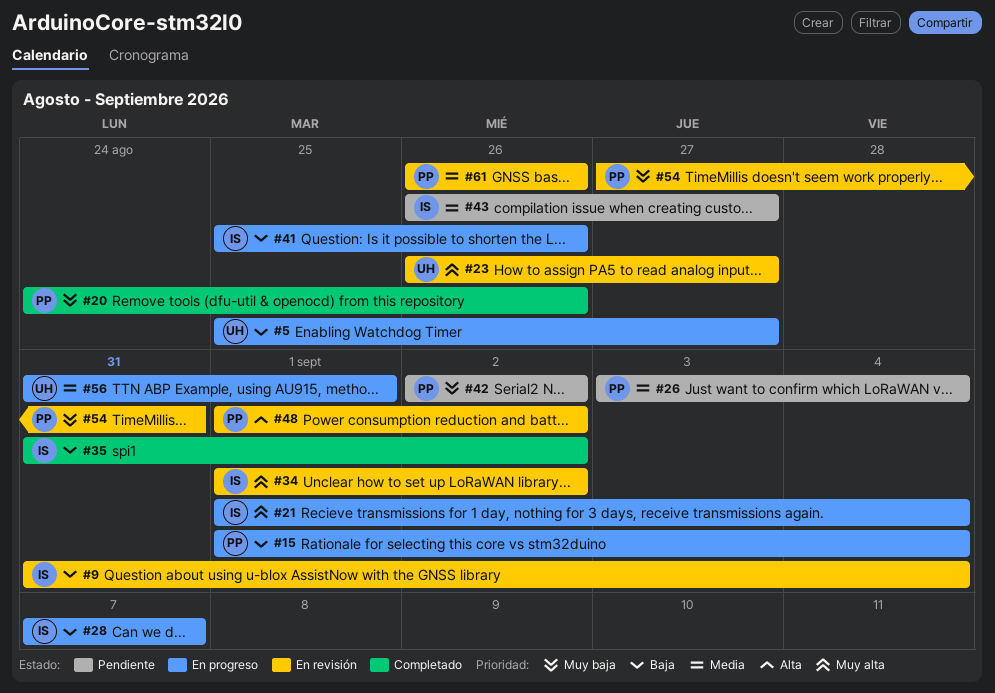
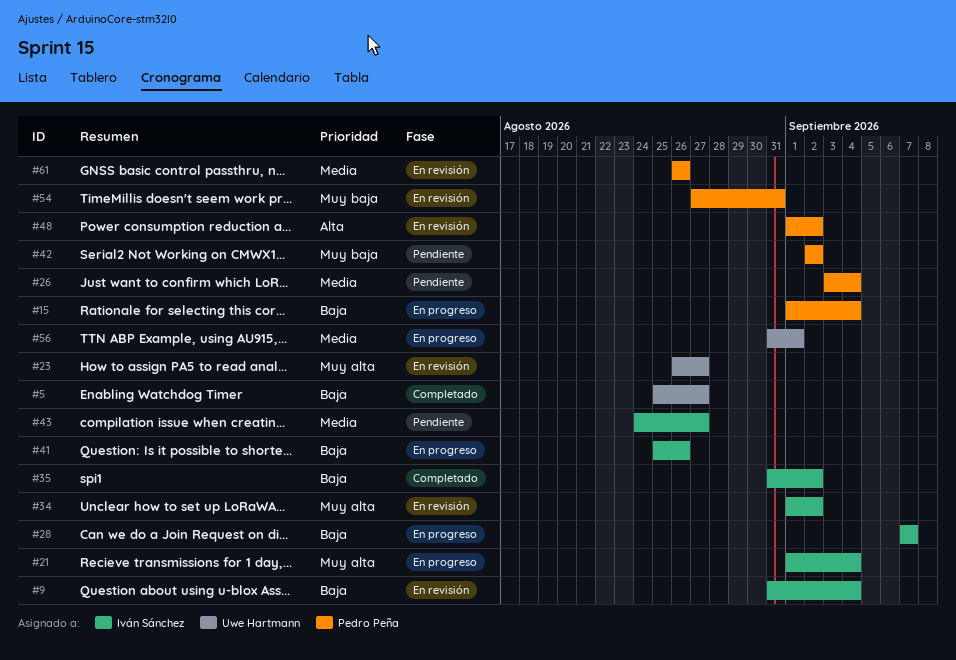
#5, status: En progreso -> Completado
#20: present -> none
#43, start: Aug 26 -> Aug 24

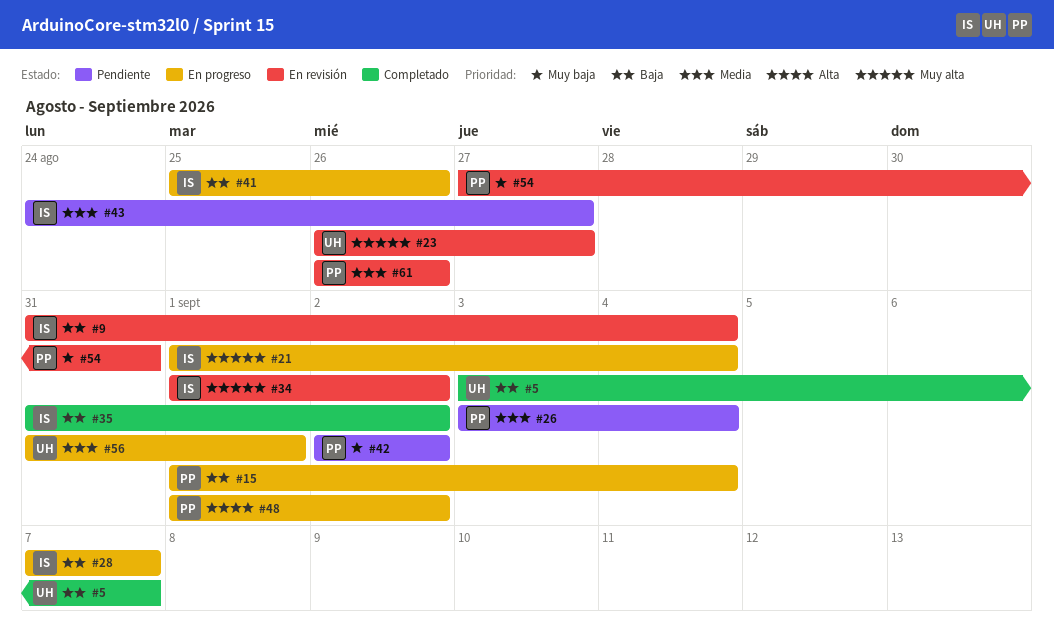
#5, start: Aug 25 -> Sep 3
#5, due: Aug 27 -> Sep 7
#48, status: En revisión -> En progreso

